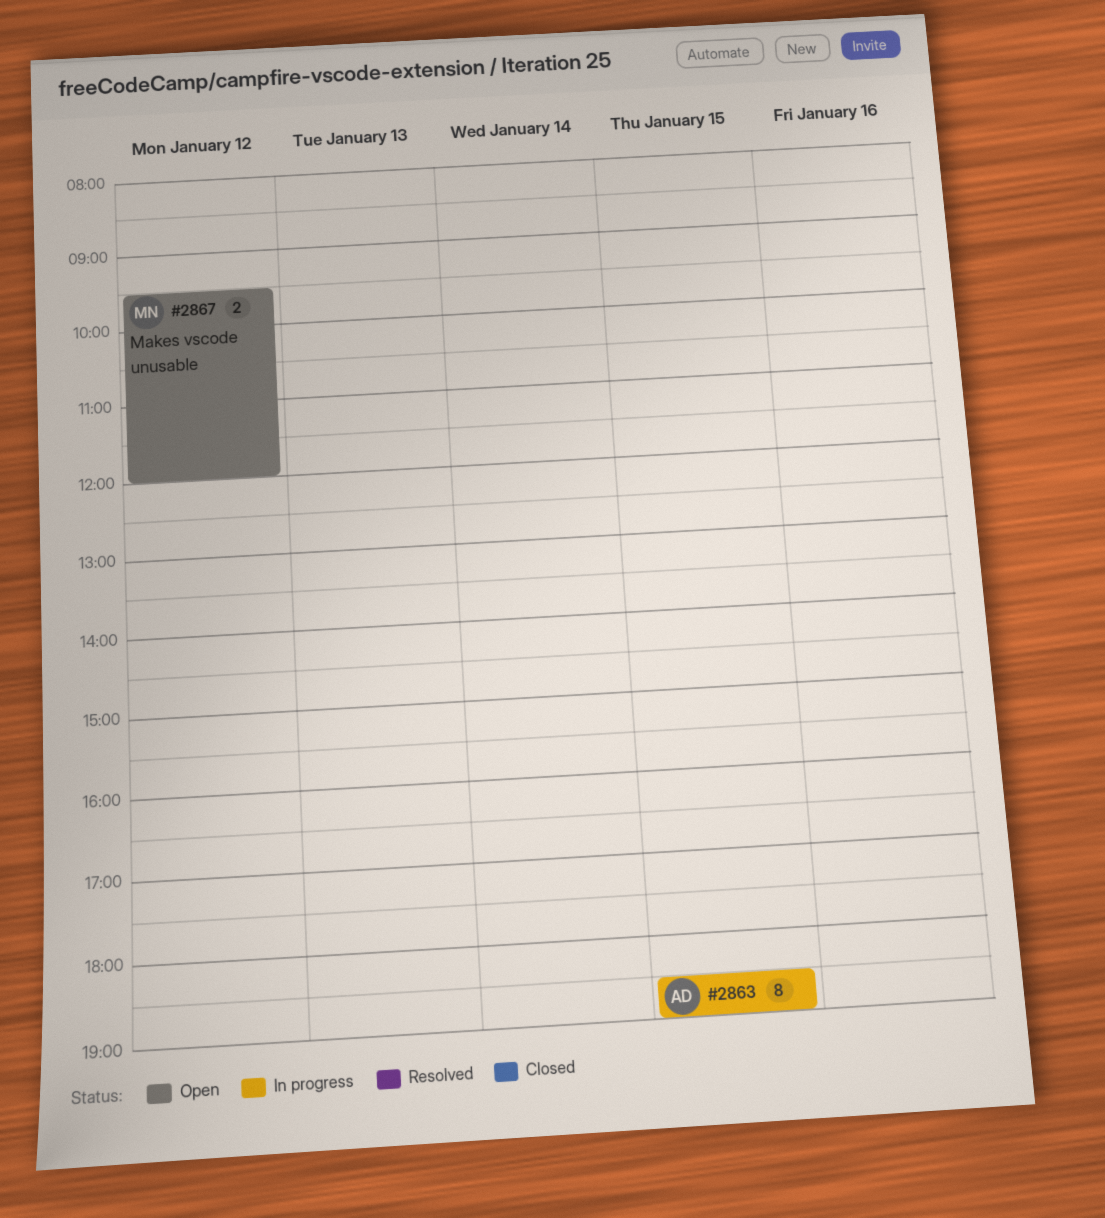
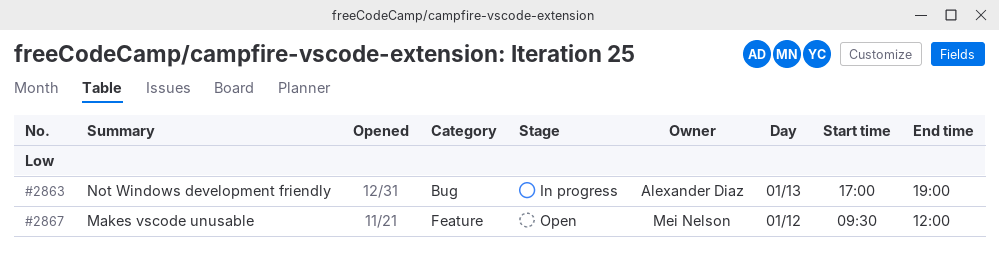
#2863, day: Jan 15 -> Jan 13
#2863, begins: 18:30 -> 17:00

